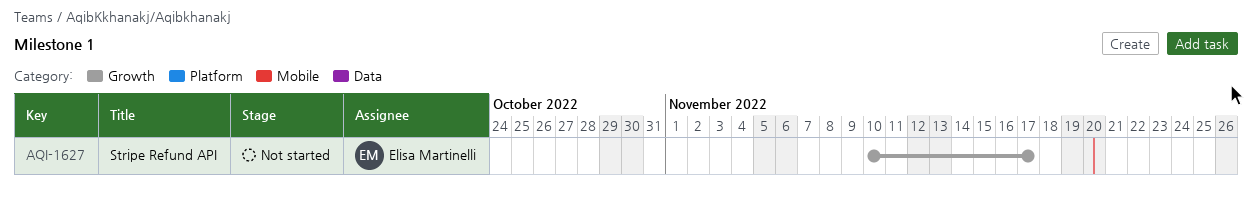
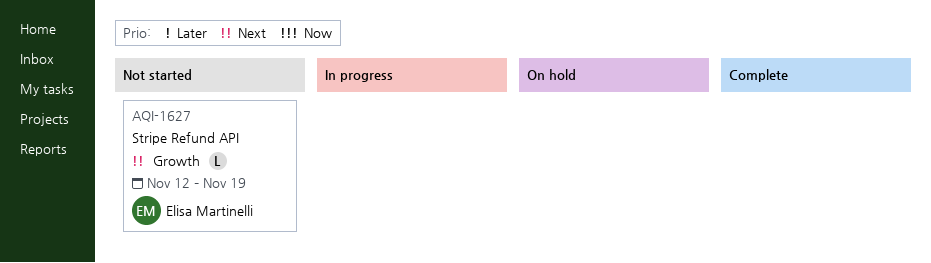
AQI-1627, start: Nov 10 -> Nov 12
AQI-1627, due: Nov 17 -> Nov 19

